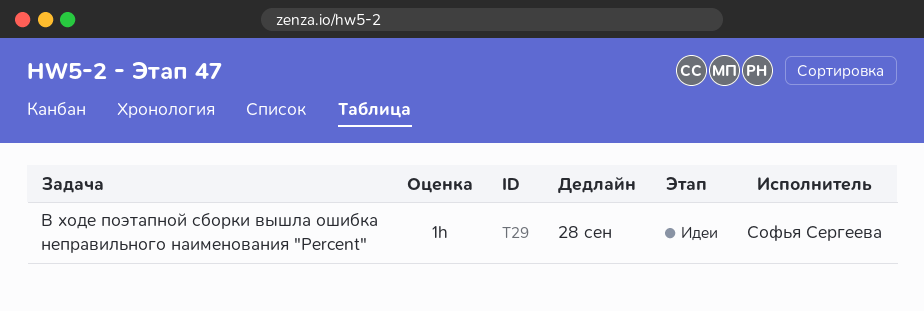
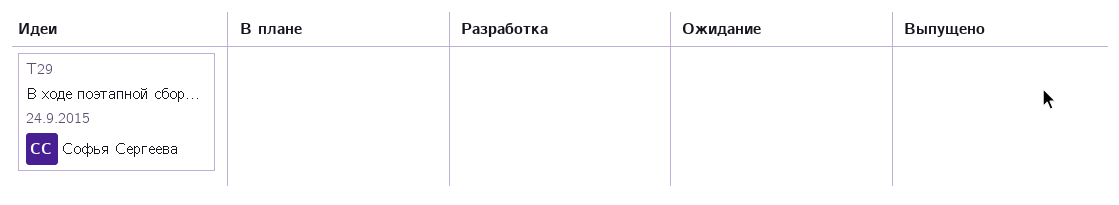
T29, due: Sep 28 -> Sep 24

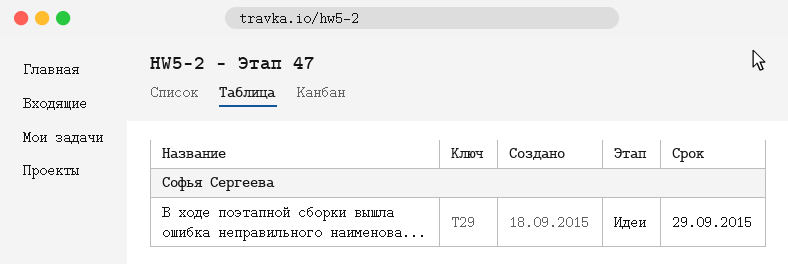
T29, due: Sep 24 -> Sep 29

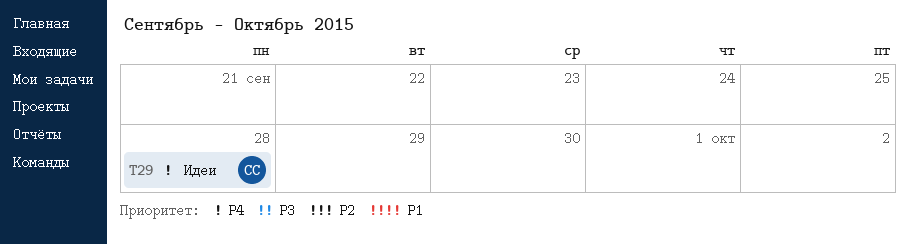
T29, due: Sep 29 -> Sep 28

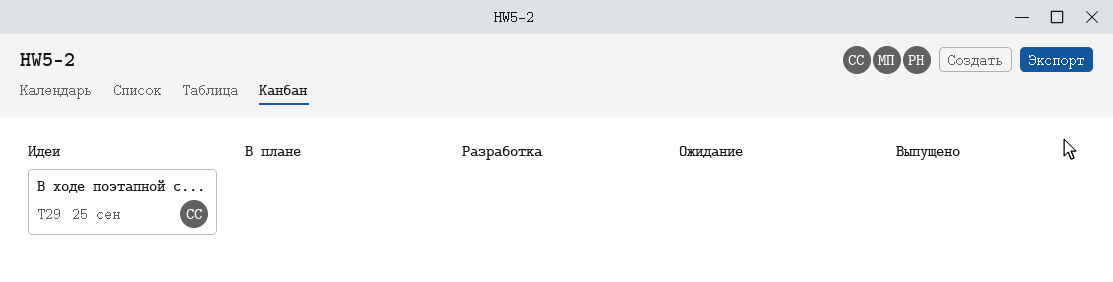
T29, due: Sep 28 -> Sep 25

